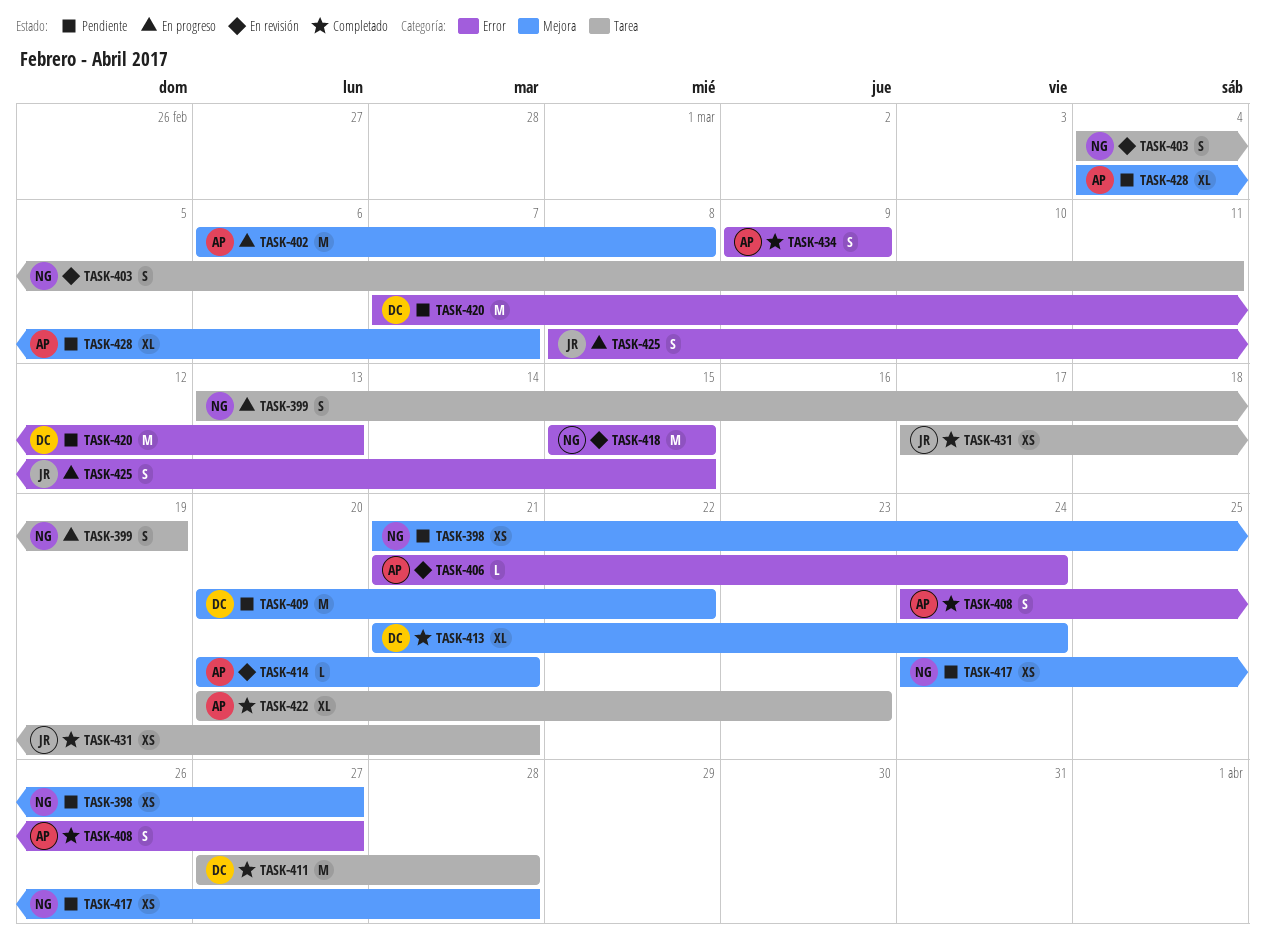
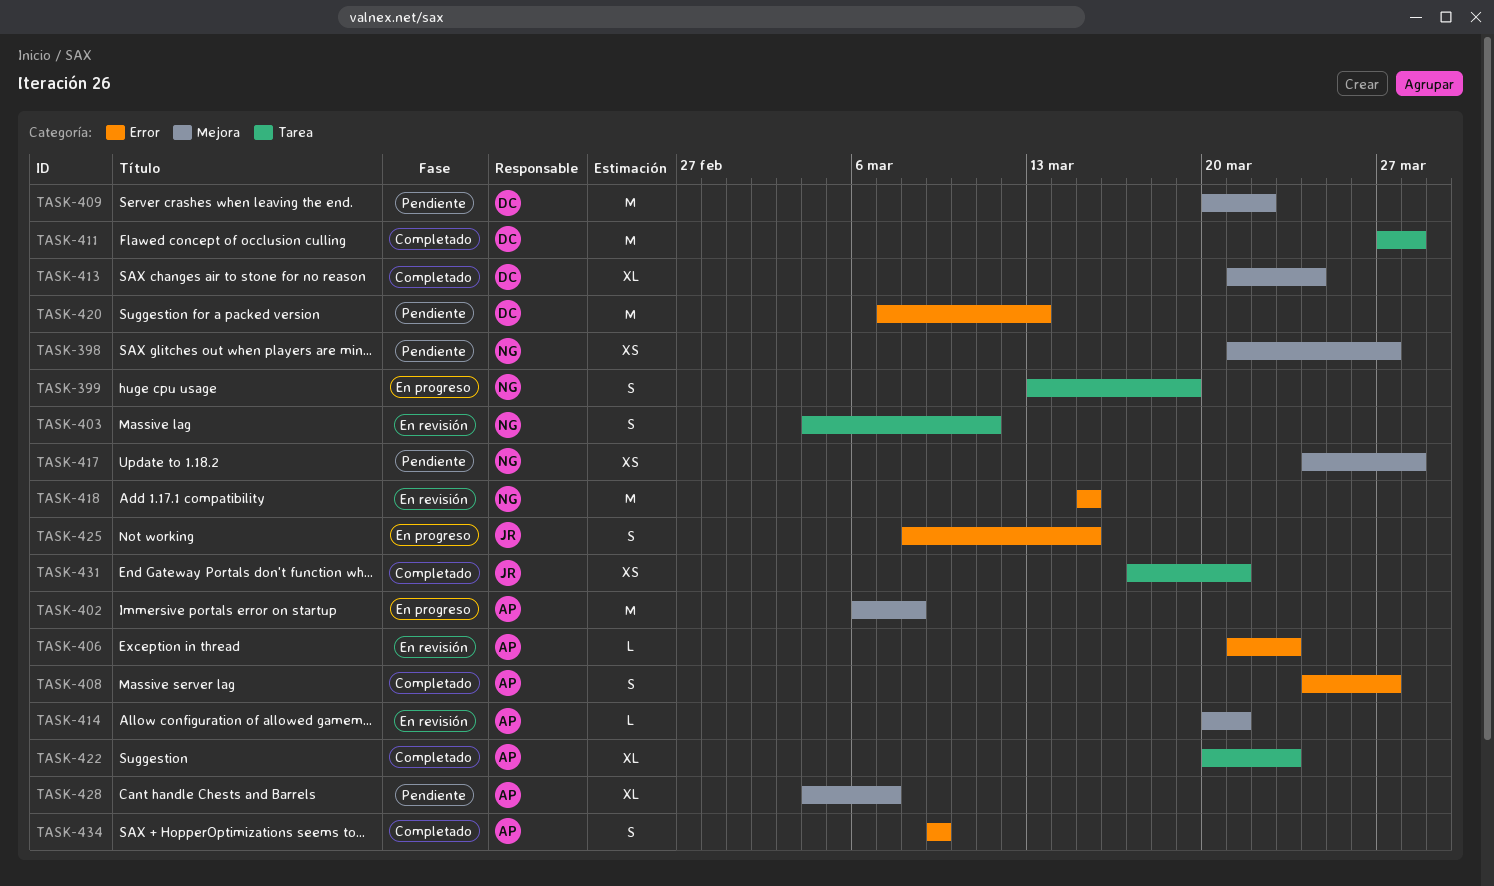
TASK-406, due: Mar 24 -> Mar 23

